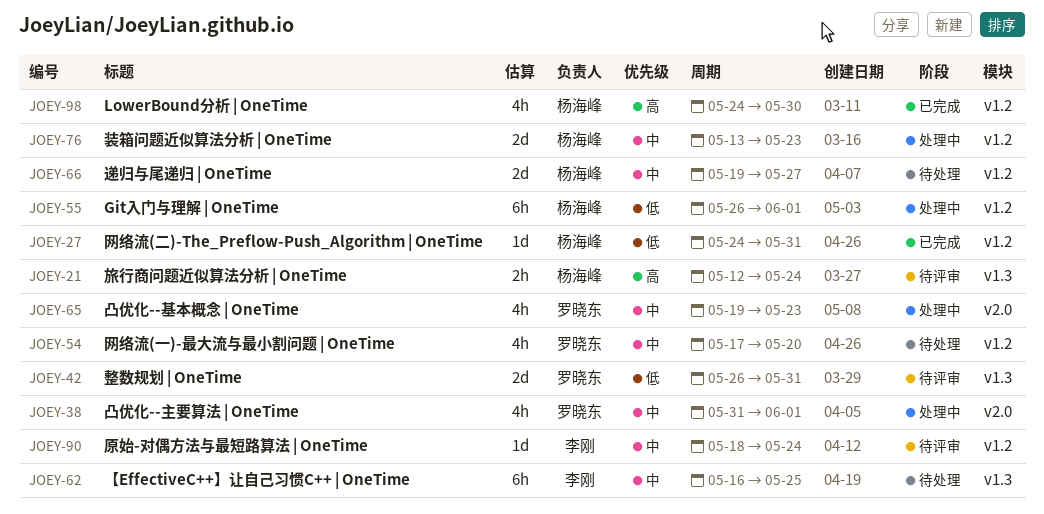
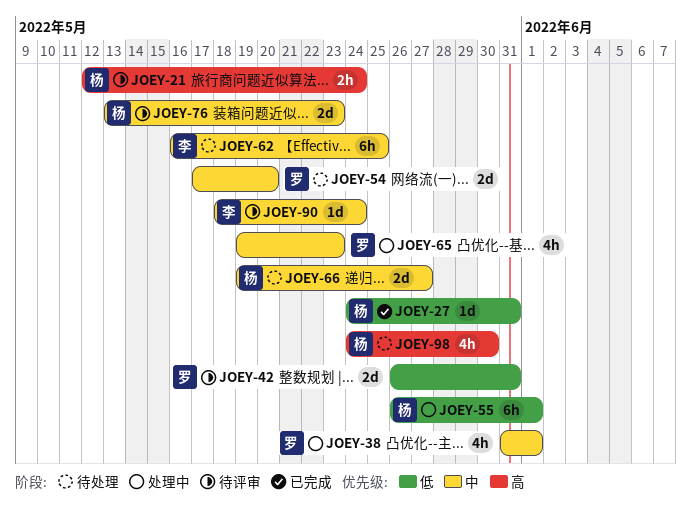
JOEY-54, estimate: 4h -> 2d
JOEY-76, status: 处理中 -> 待评审
JOEY-98, status: 已完成 -> 待处理

